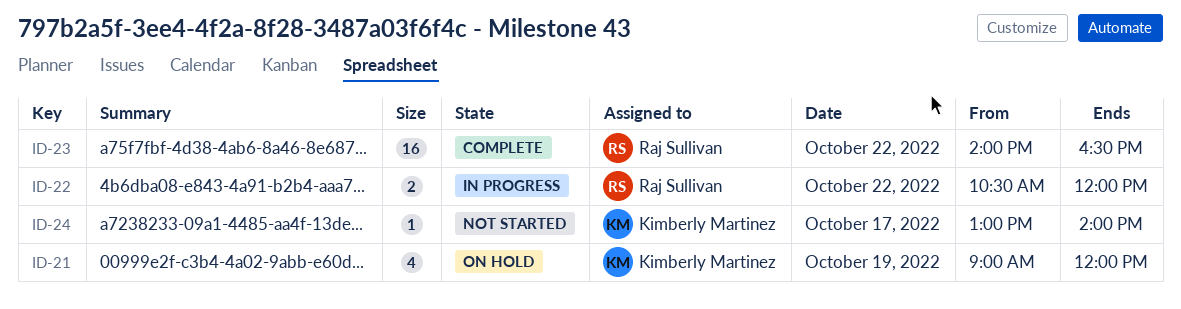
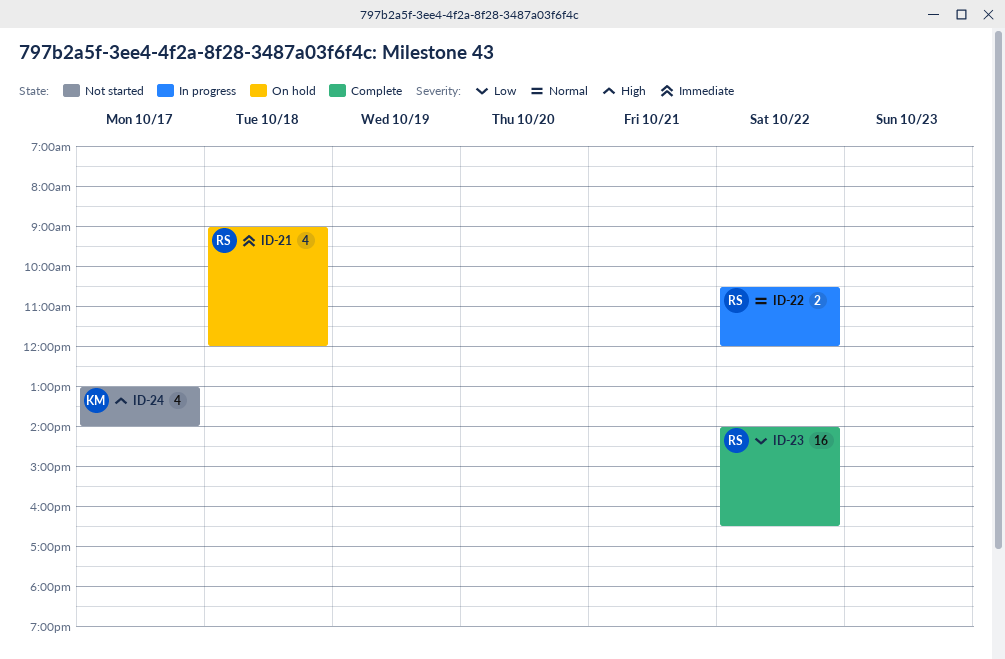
ID-21, owner: Kimberly Martinez -> Raj Sullivan
ID-21, day: Oct 19 -> Oct 18
ID-24, estimate: 1 -> 4

